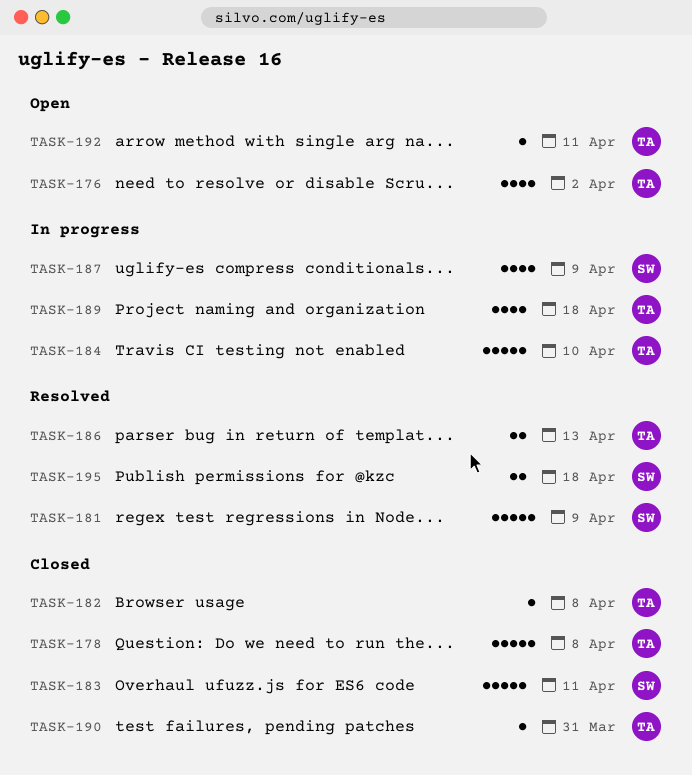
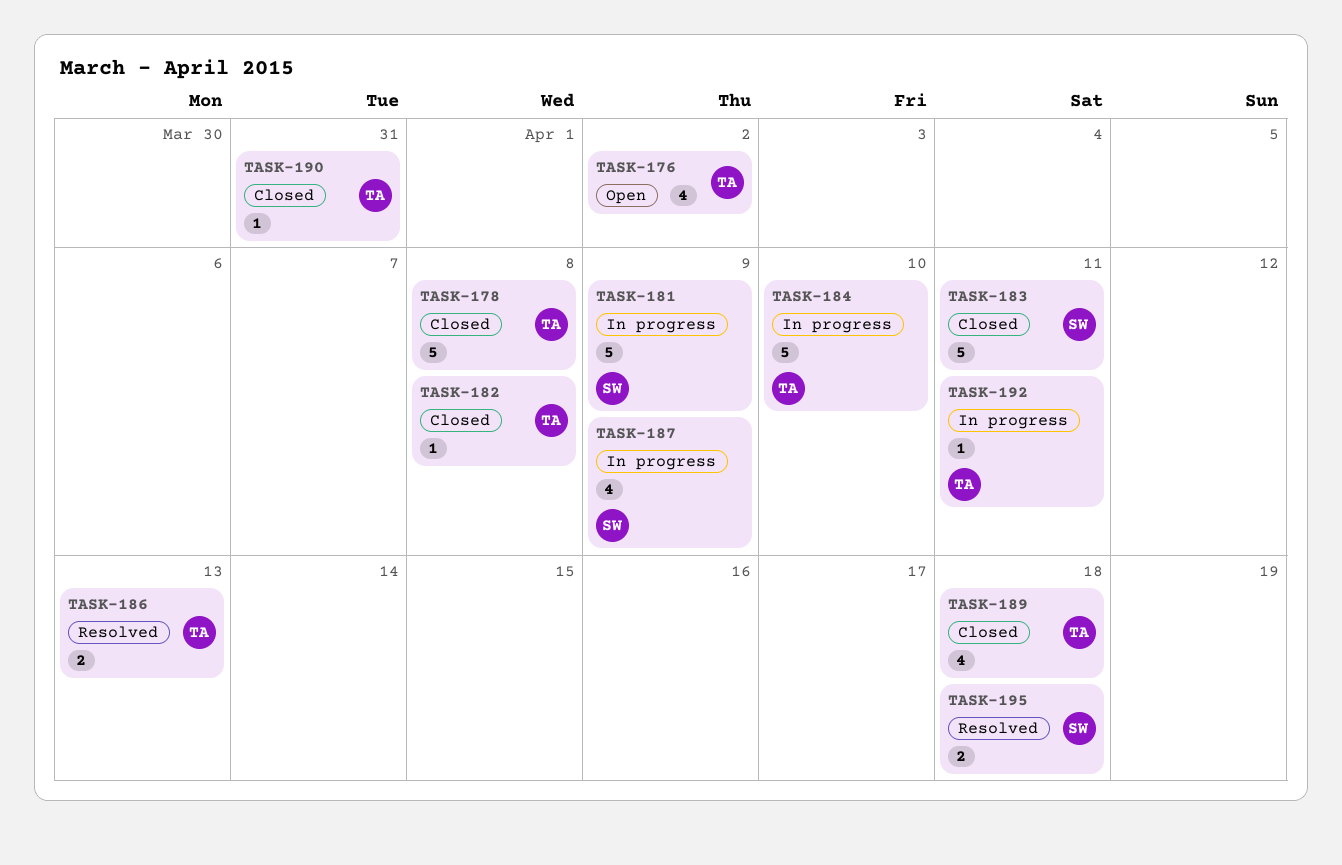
TASK-181, status: Resolved -> In progress
TASK-189, status: In progress -> Closed
TASK-192, status: Open -> In progress

